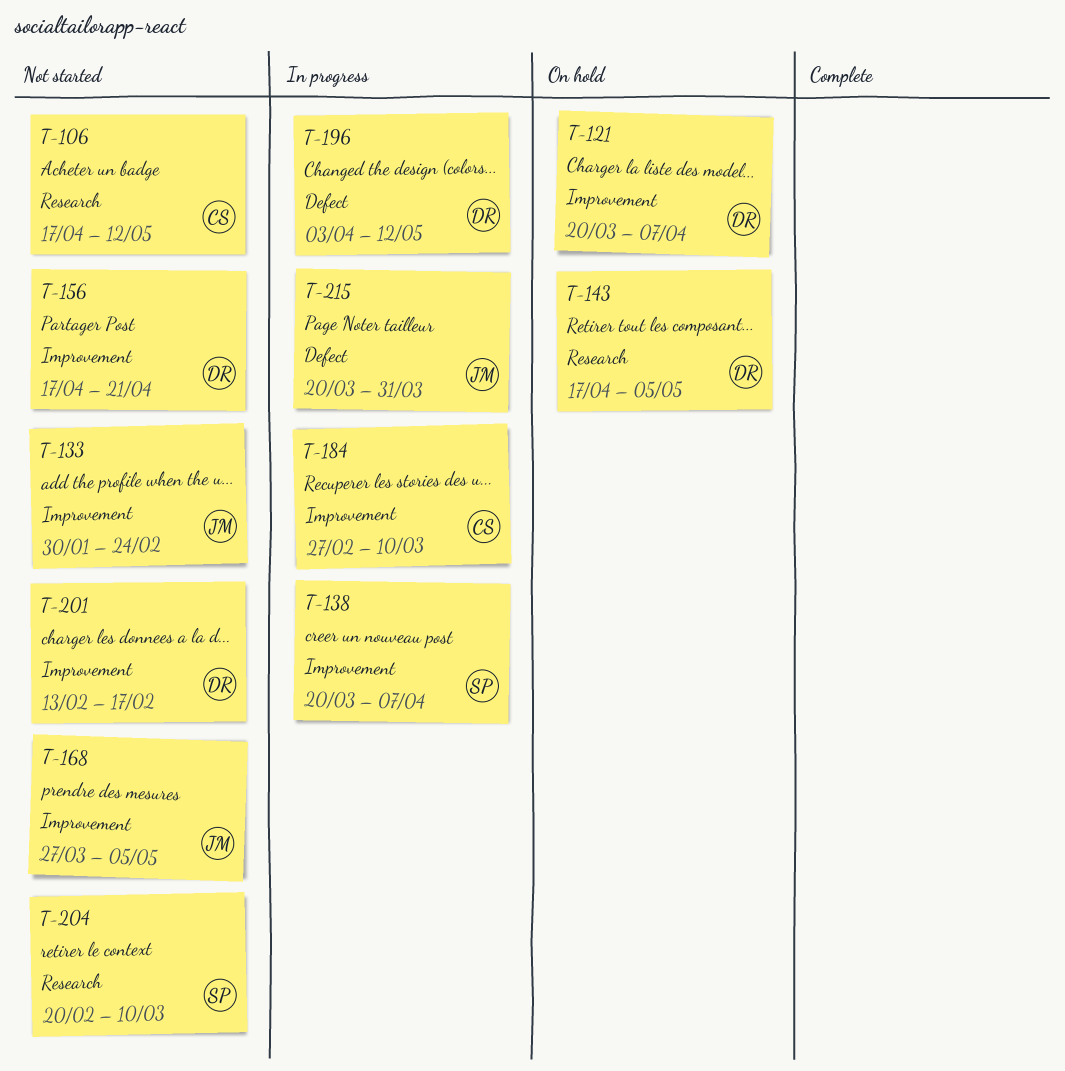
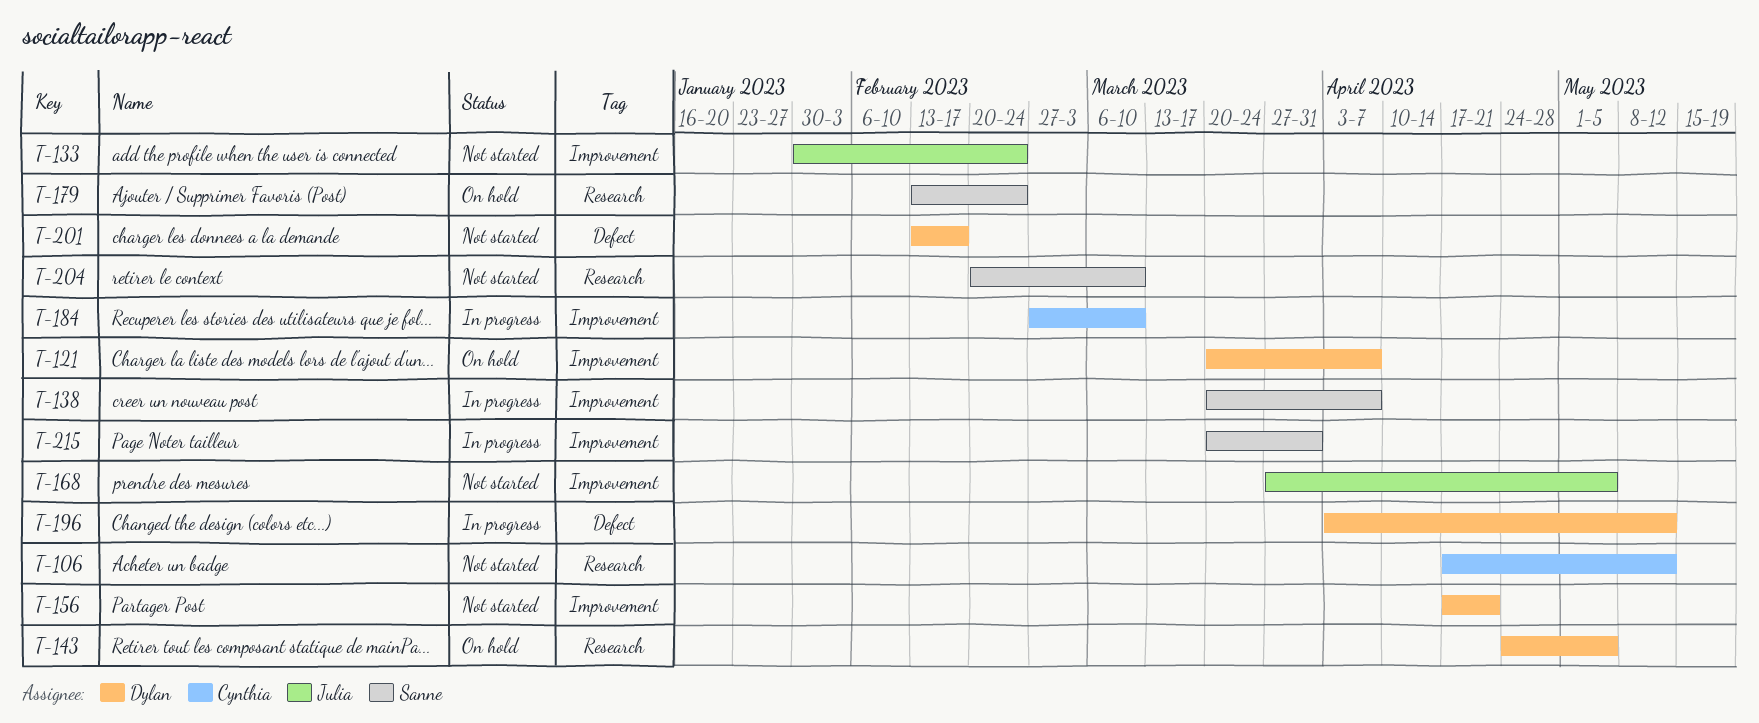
T-143, start: Apr 17 -> Apr 24
T-179: none -> present
T-201, label: Improvement -> Defect
T-215, owner: Julia -> Sanne
T-215, label: Defect -> Improvement

